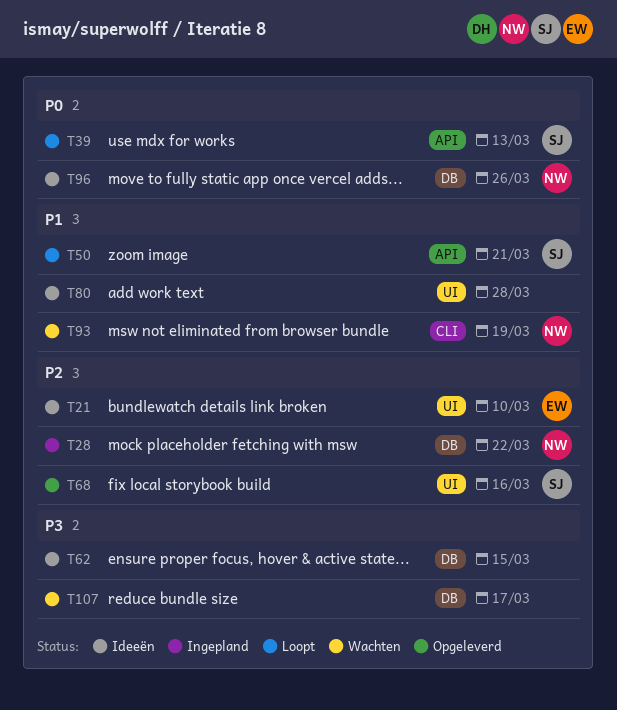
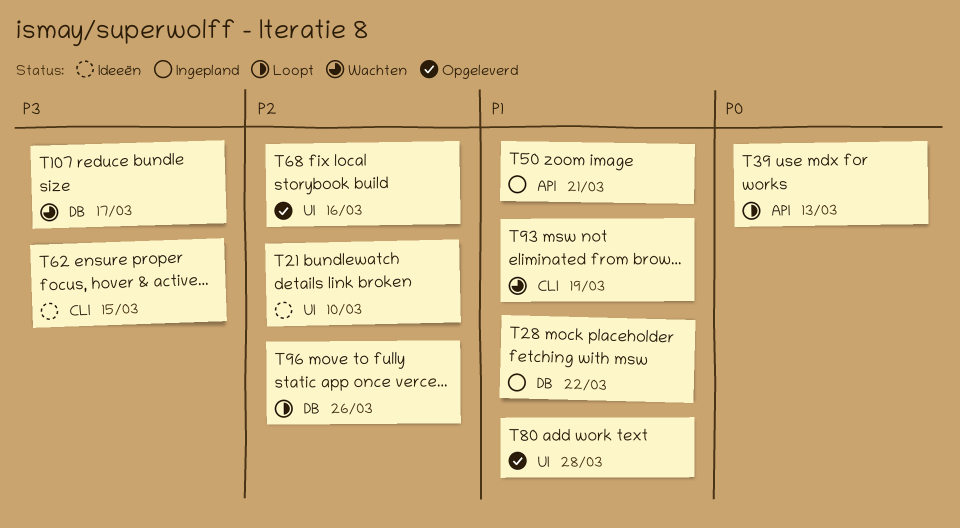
T28, priority: P2 -> P1
T50, status: Loopt -> Ingepland
T62, label: DB -> CLI
T80, status: Ideeën -> Opgeleverd
T96, status: Ideeën -> Loopt
T96, priority: P0 -> P2

